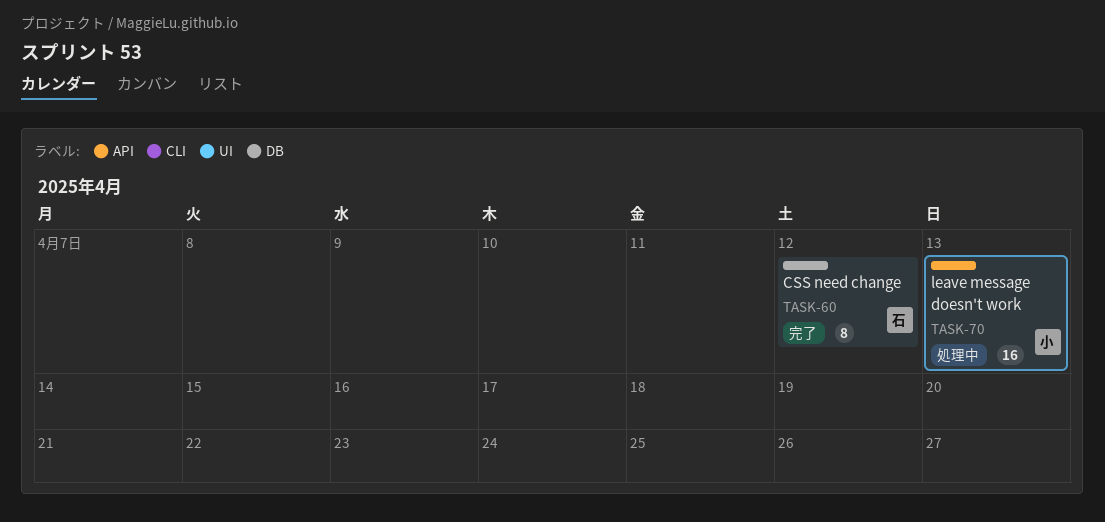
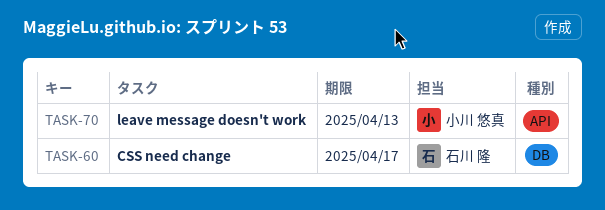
TASK-60, due: Apr 12 -> Apr 17

